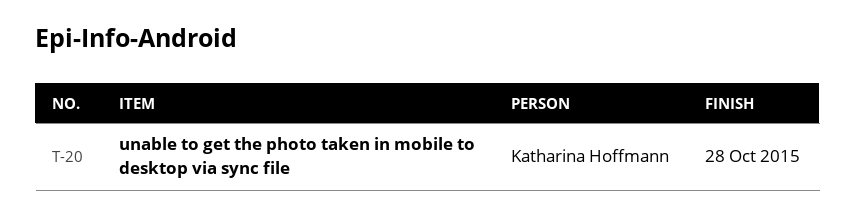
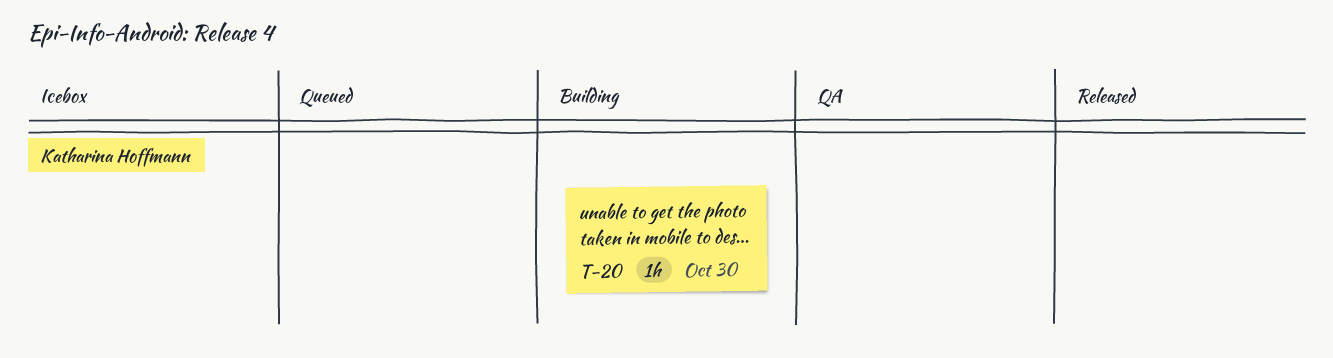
T-20, due: Oct 28 -> Oct 30

